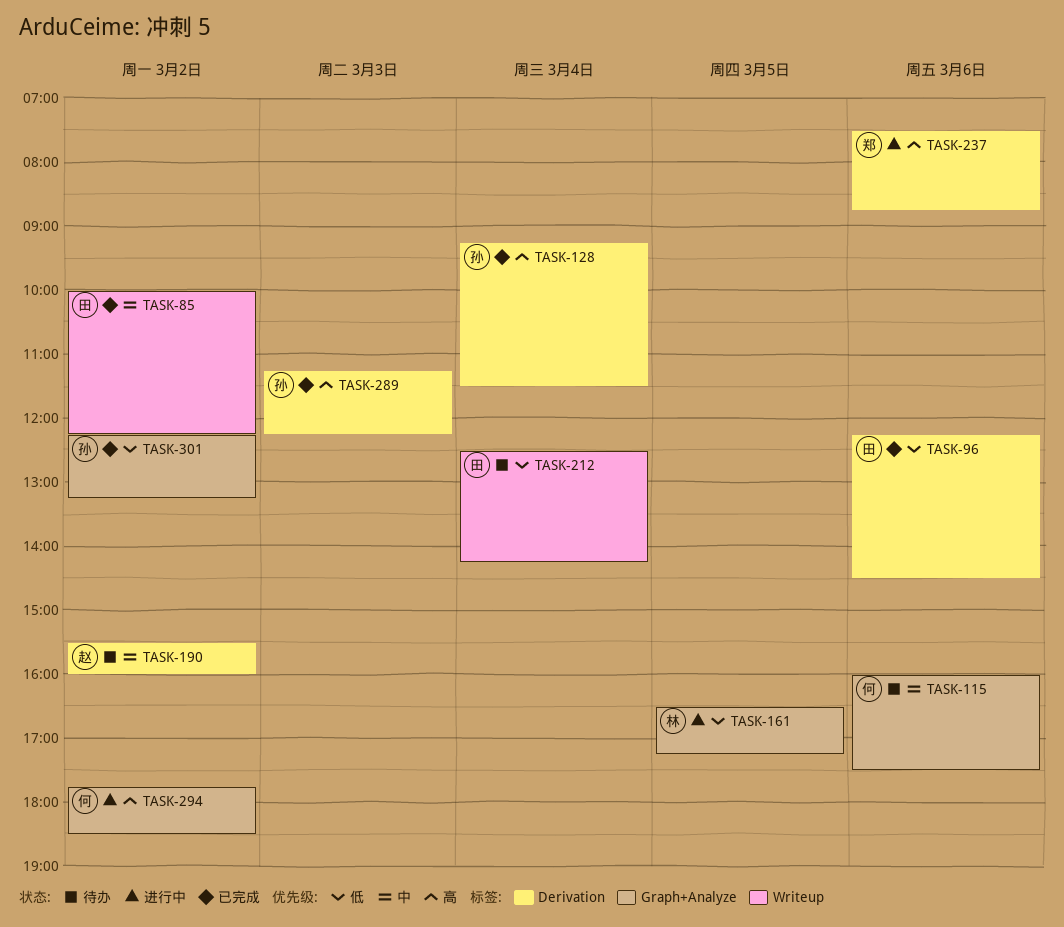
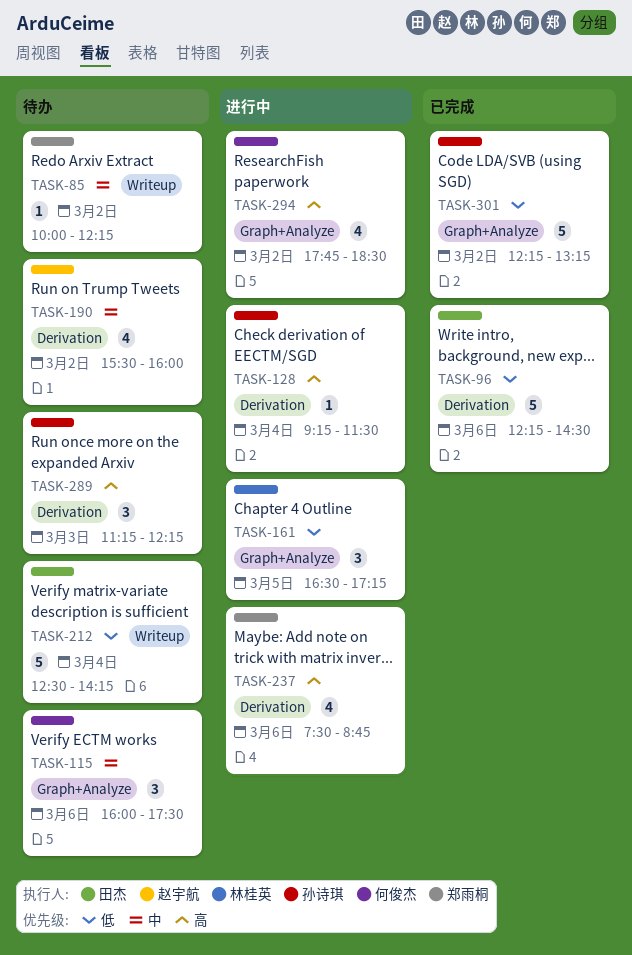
TASK-85, status: 已完成 -> 待办
TASK-85, owner: 田杰 -> 郑雨桐
TASK-128, status: 已完成 -> 进行中
TASK-289, status: 已完成 -> 待办

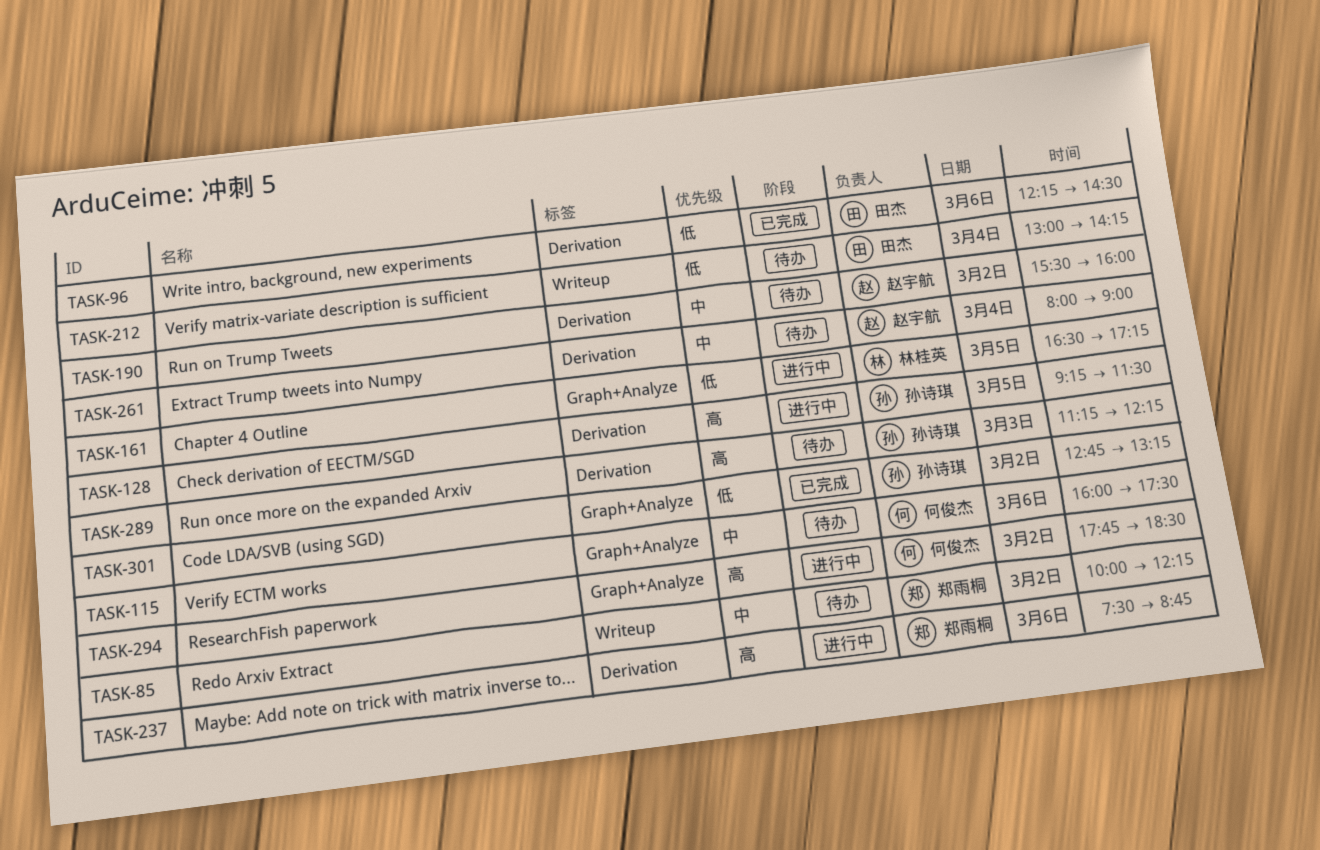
TASK-128, day: Mar 4 -> Mar 5
TASK-212, begins: 12:30 -> 13:00
TASK-261: none -> present
TASK-301, begins: 12:15 -> 12:45

